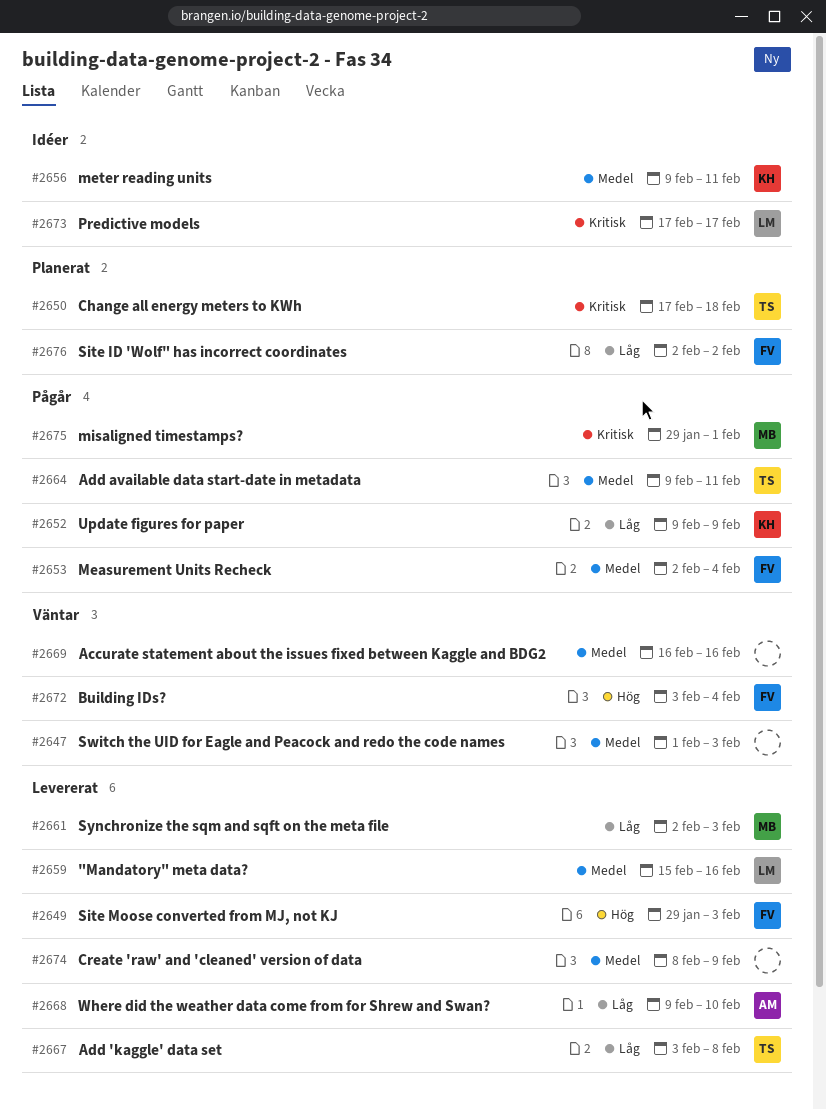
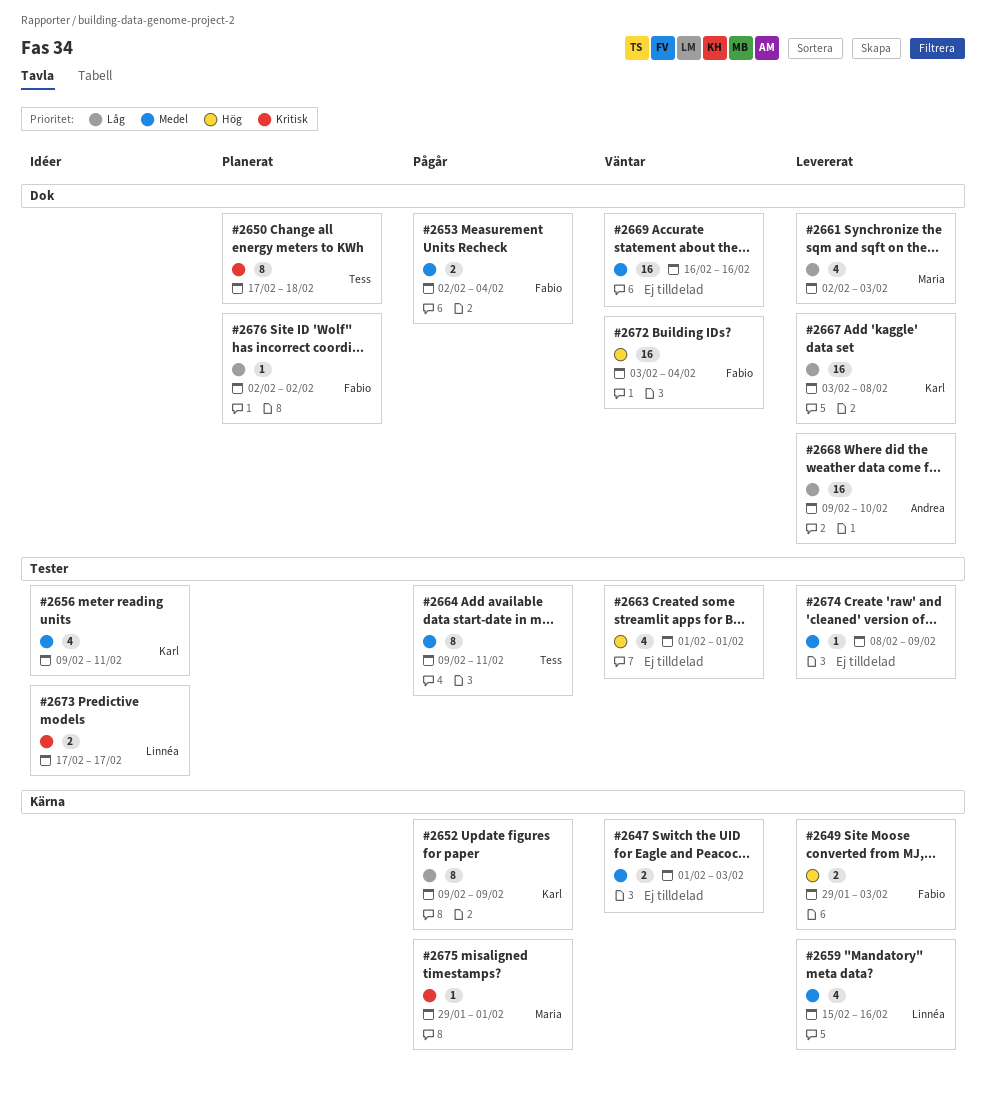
#2663: none -> present
#2667, owner: Tess -> Karl

